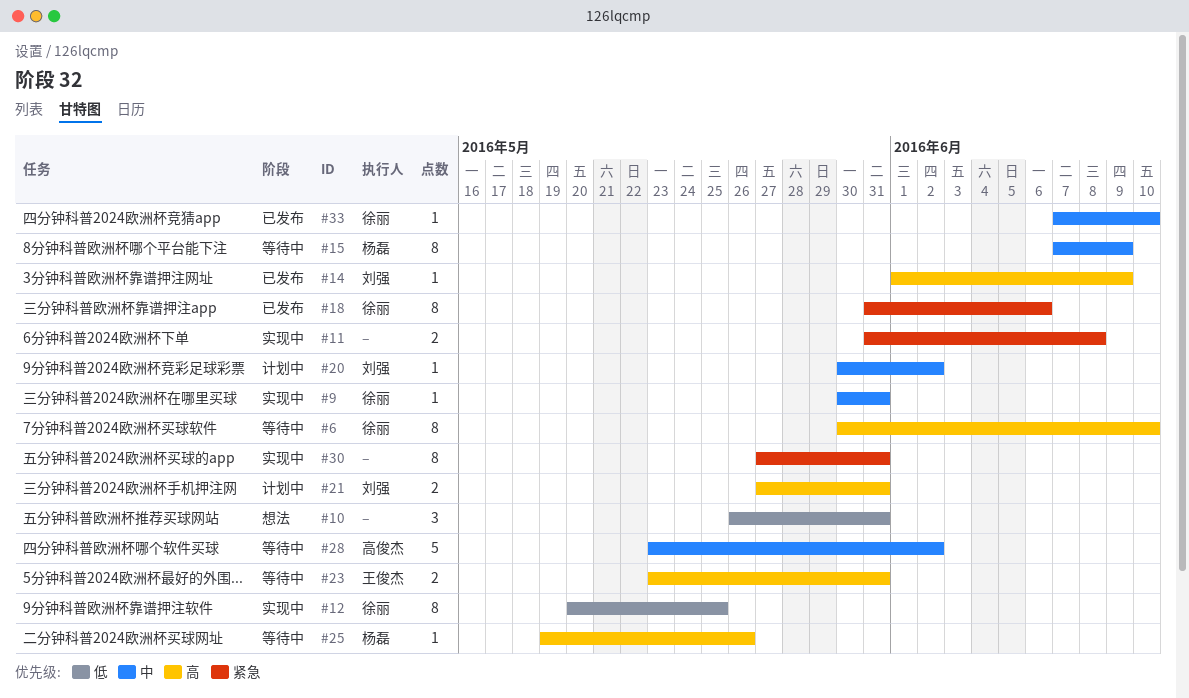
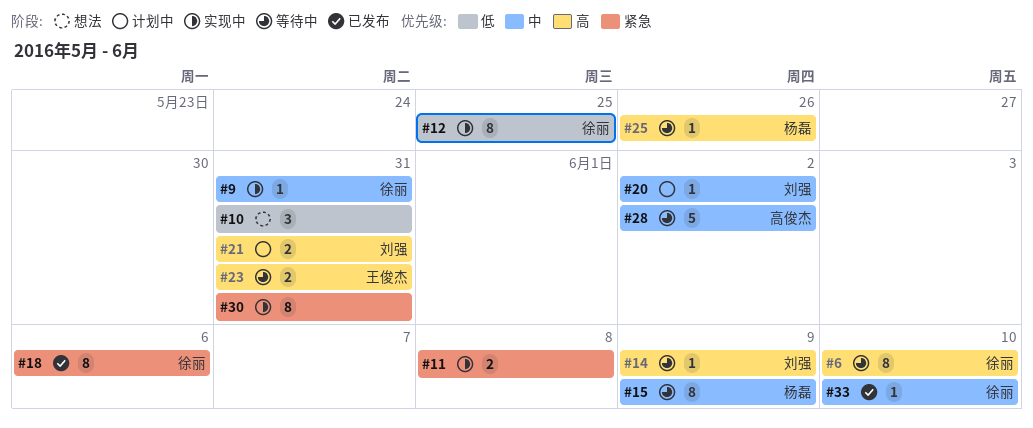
#14, status: 已发布 -> 等待中

